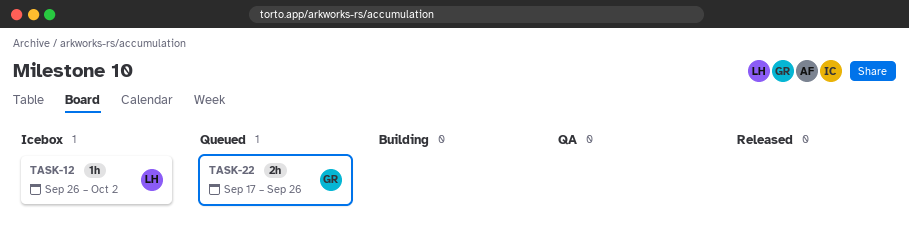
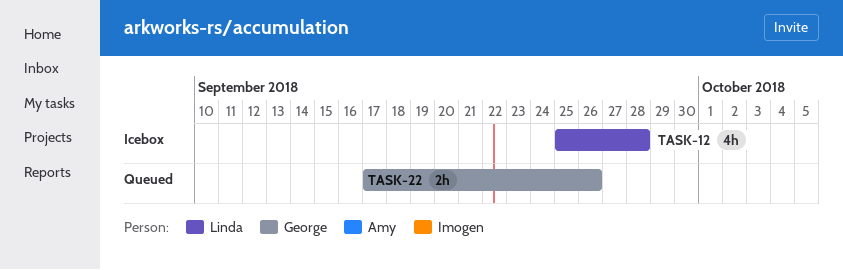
TASK-12, estimate: 1h -> 4h
TASK-12, start: Sep 26 -> Sep 25
TASK-12, due: Oct 2 -> Sep 28

